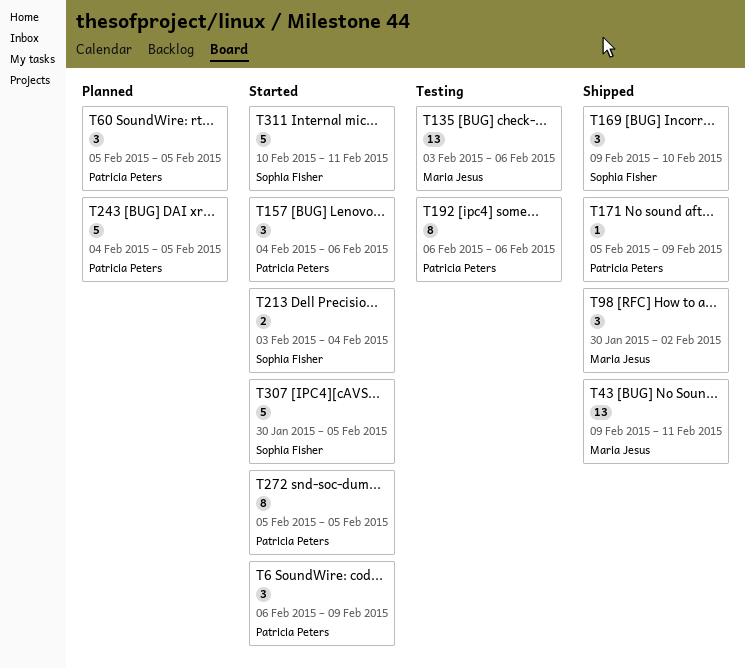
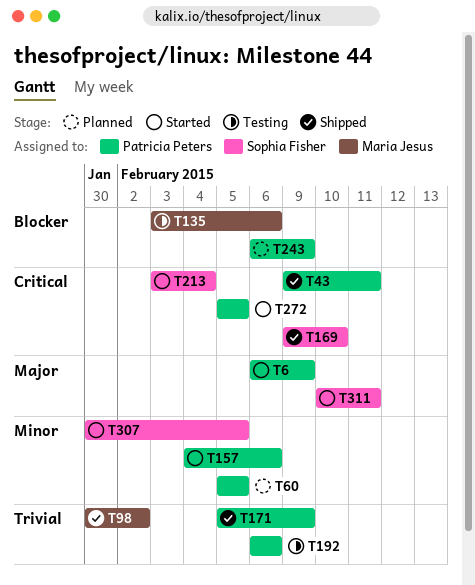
T43, owner: Maria Jesus -> Patricia Peters
T243, start: Feb 4 -> Feb 6
T243, due: Feb 5 -> Feb 9

